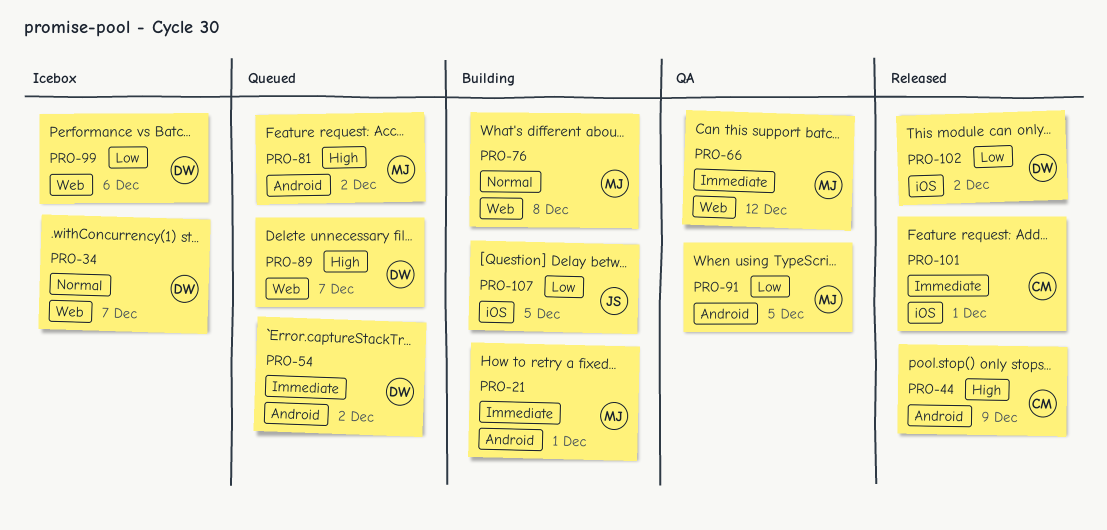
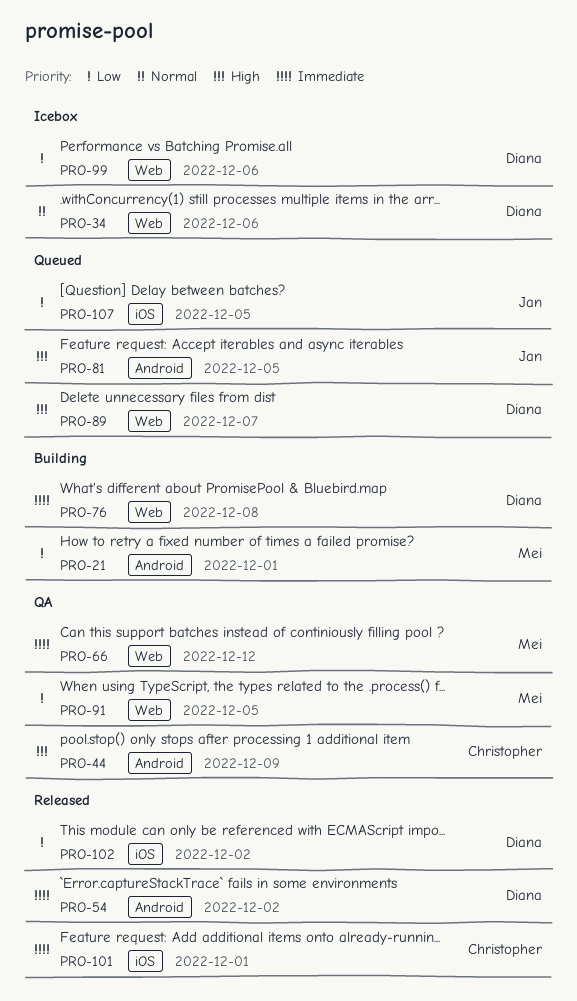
PRO-21, priority: Immediate -> Low
PRO-34, due: Dec 7 -> Dec 6
PRO-44, status: Released -> QA
PRO-54, status: Queued -> Released
PRO-76, owner: Mei -> Diana
PRO-76, priority: Normal -> Immediate
PRO-81, owner: Mei -> Jan
PRO-81, due: Dec 2 -> Dec 5
PRO-91, label: Android -> Web
PRO-107, status: Building -> Queued

